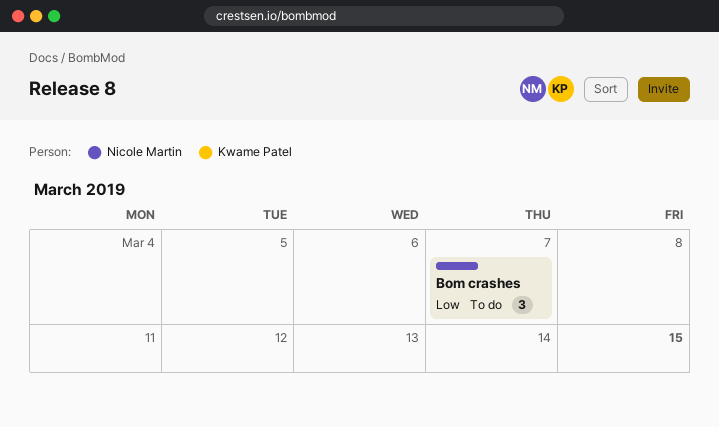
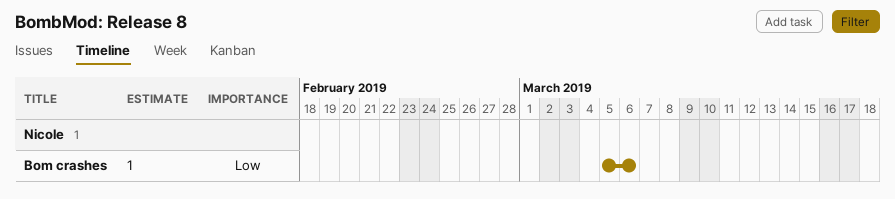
Bom crashes, estimate: 3 -> 1
Bom crashes, due: Mar 7 -> Mar 6

